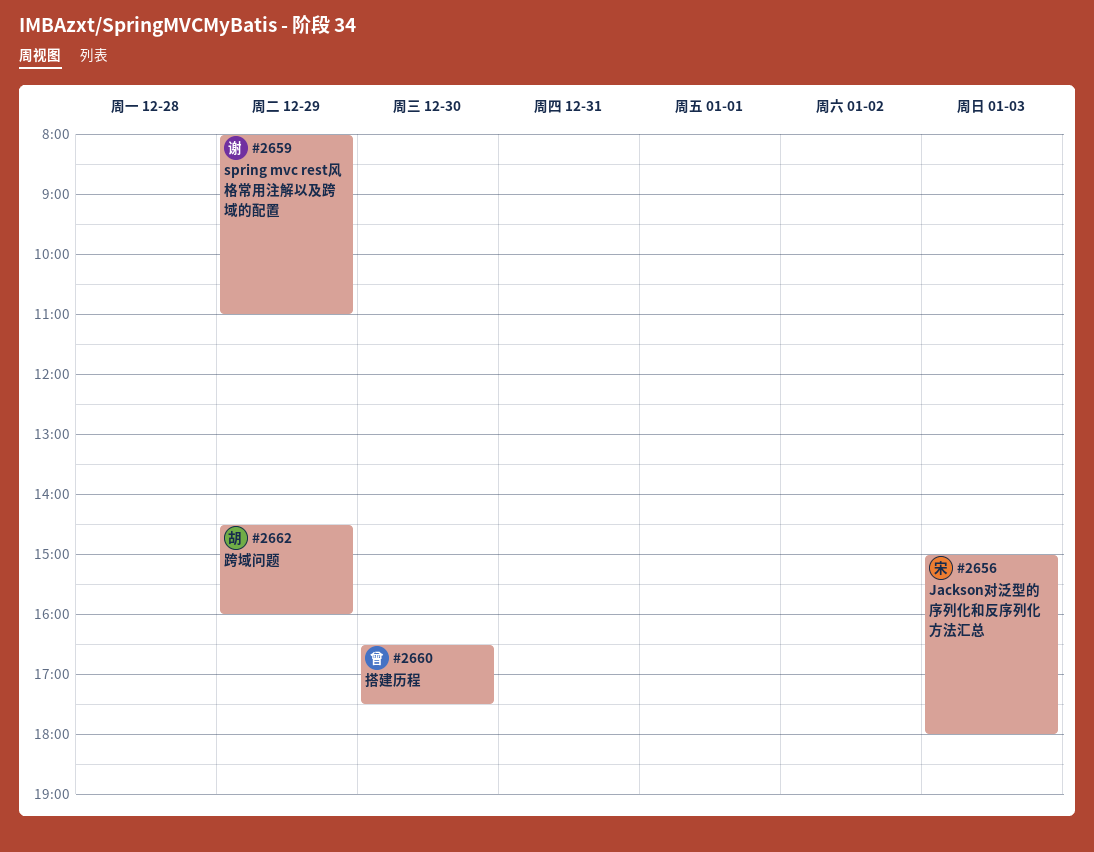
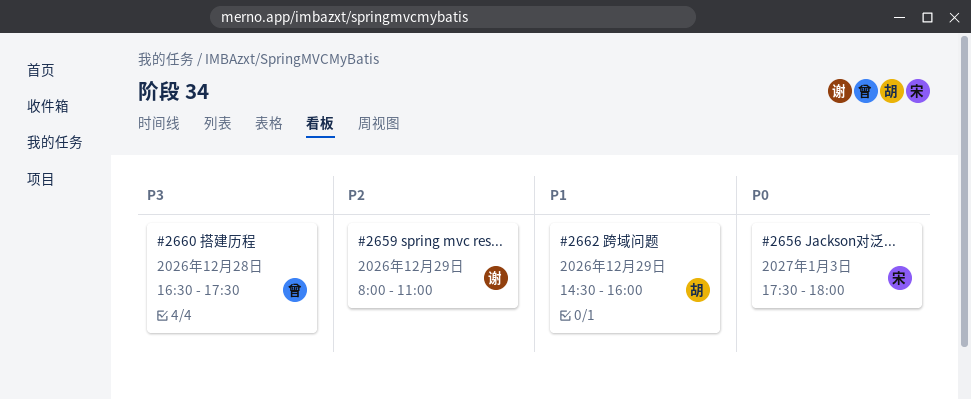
#2656, begins: 15:00 -> 17:30
#2660, day: Dec 30 -> Dec 28

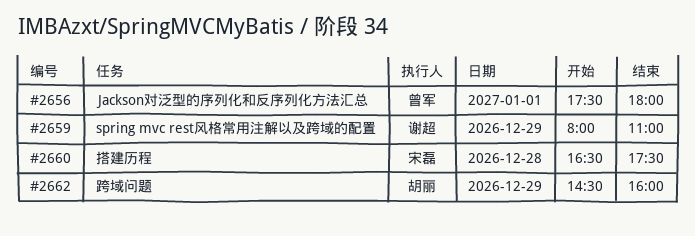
#2656, owner: 宋磊 -> 曾军
#2656, day: Jan 3 -> Jan 1
#2660, owner: 曾军 -> 宋磊

